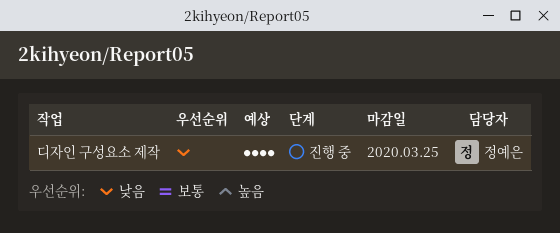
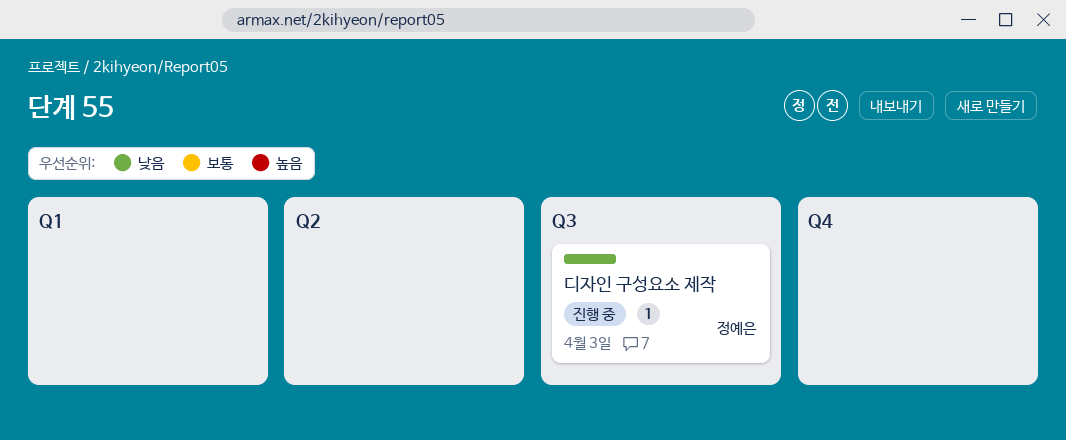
디자인 구성요소 제작, estimate: 4 -> 1
디자인 구성요소 제작, due: Mar 25 -> Apr 3

